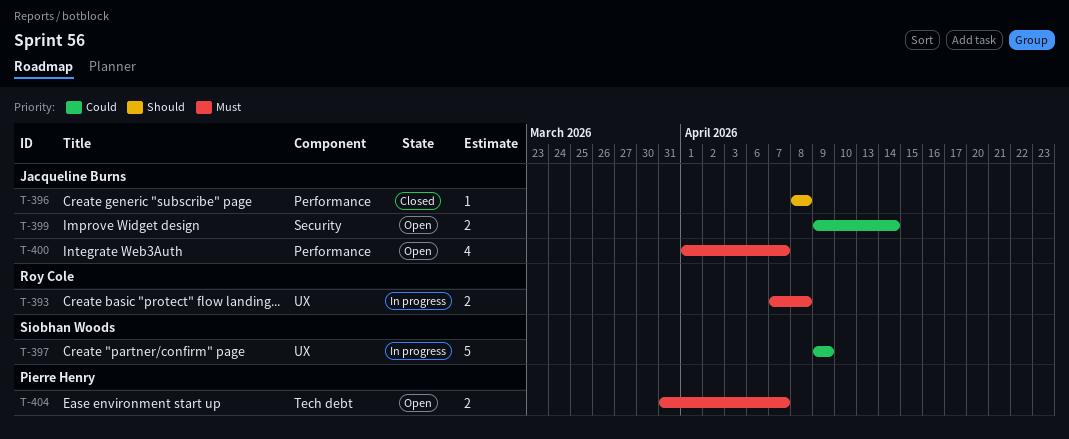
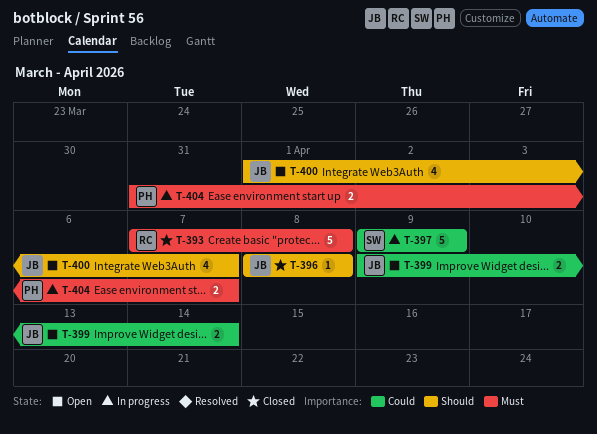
T-393, status: In progress -> Closed
T-393, estimate: 2 -> 5
T-400, priority: Must -> Should
T-404, status: Open -> In progress

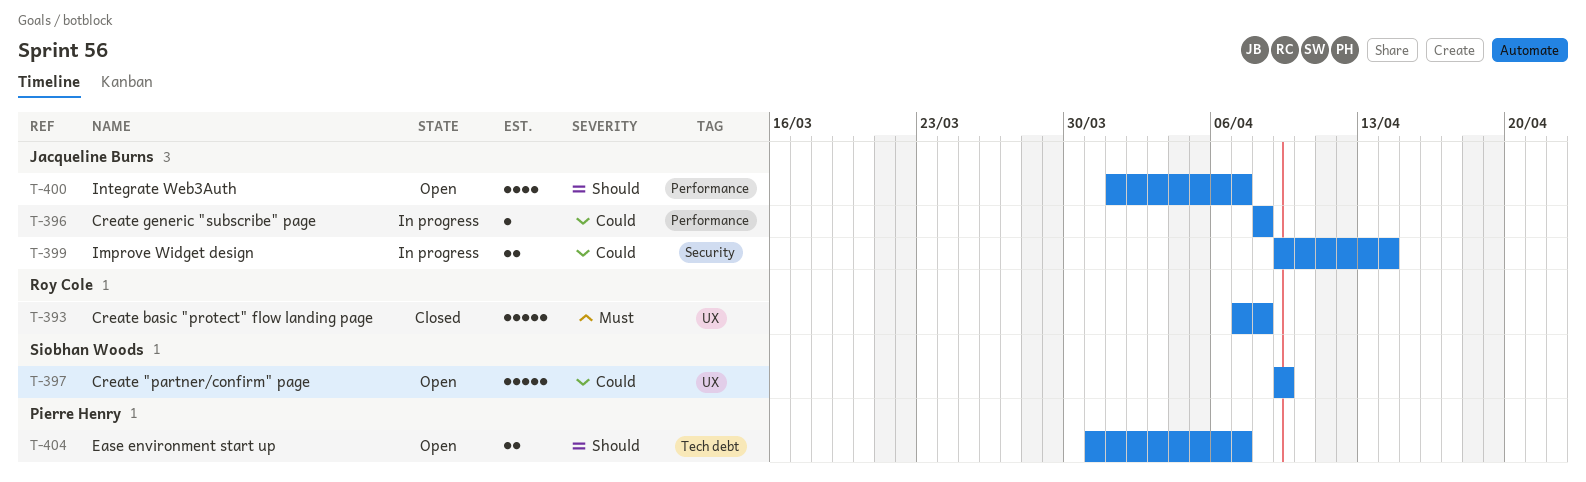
T-396, status: Closed -> In progress
T-396, priority: Should -> Could
T-397, status: In progress -> Open
T-399, status: Open -> In progress
T-404, status: In progress -> Open
T-404, priority: Must -> Should

